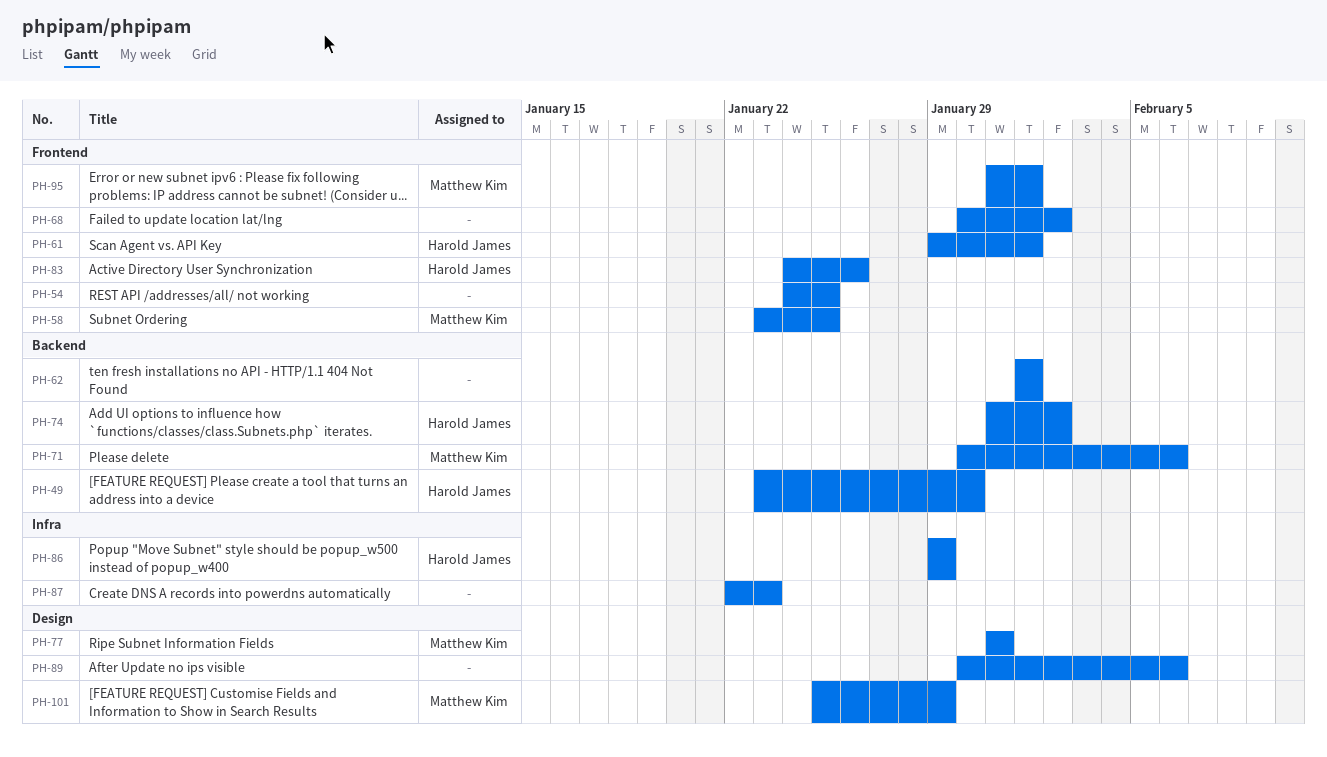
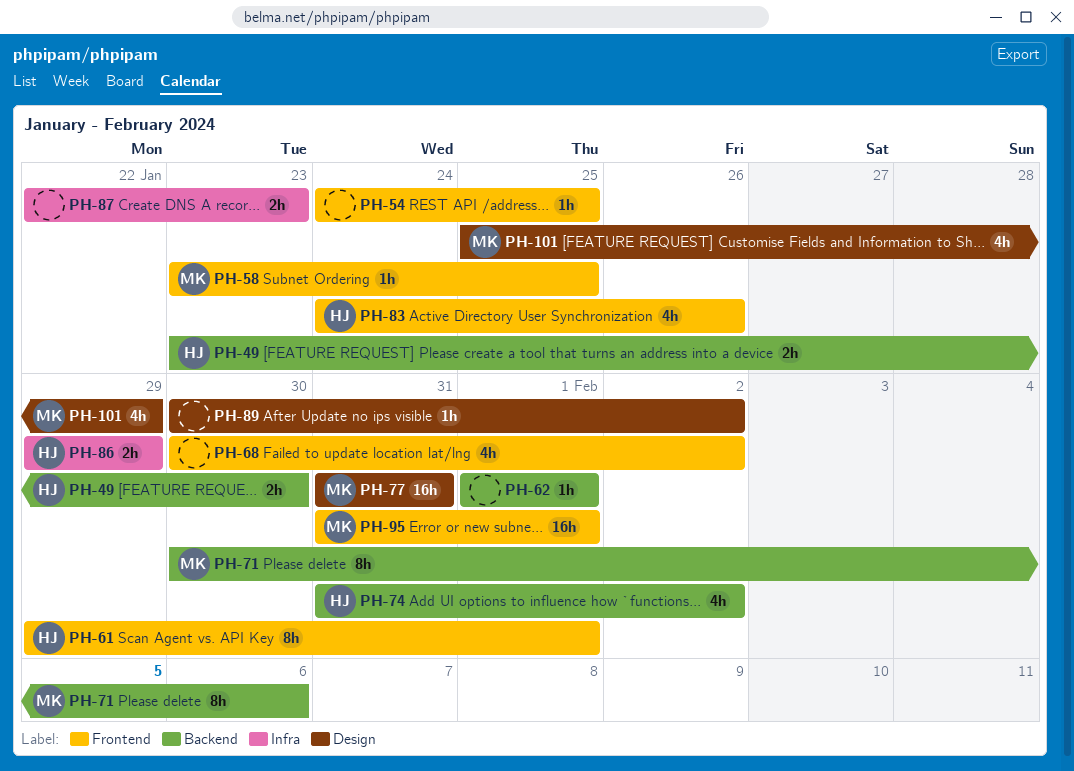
PH-89, due: Feb 6 -> Feb 2

